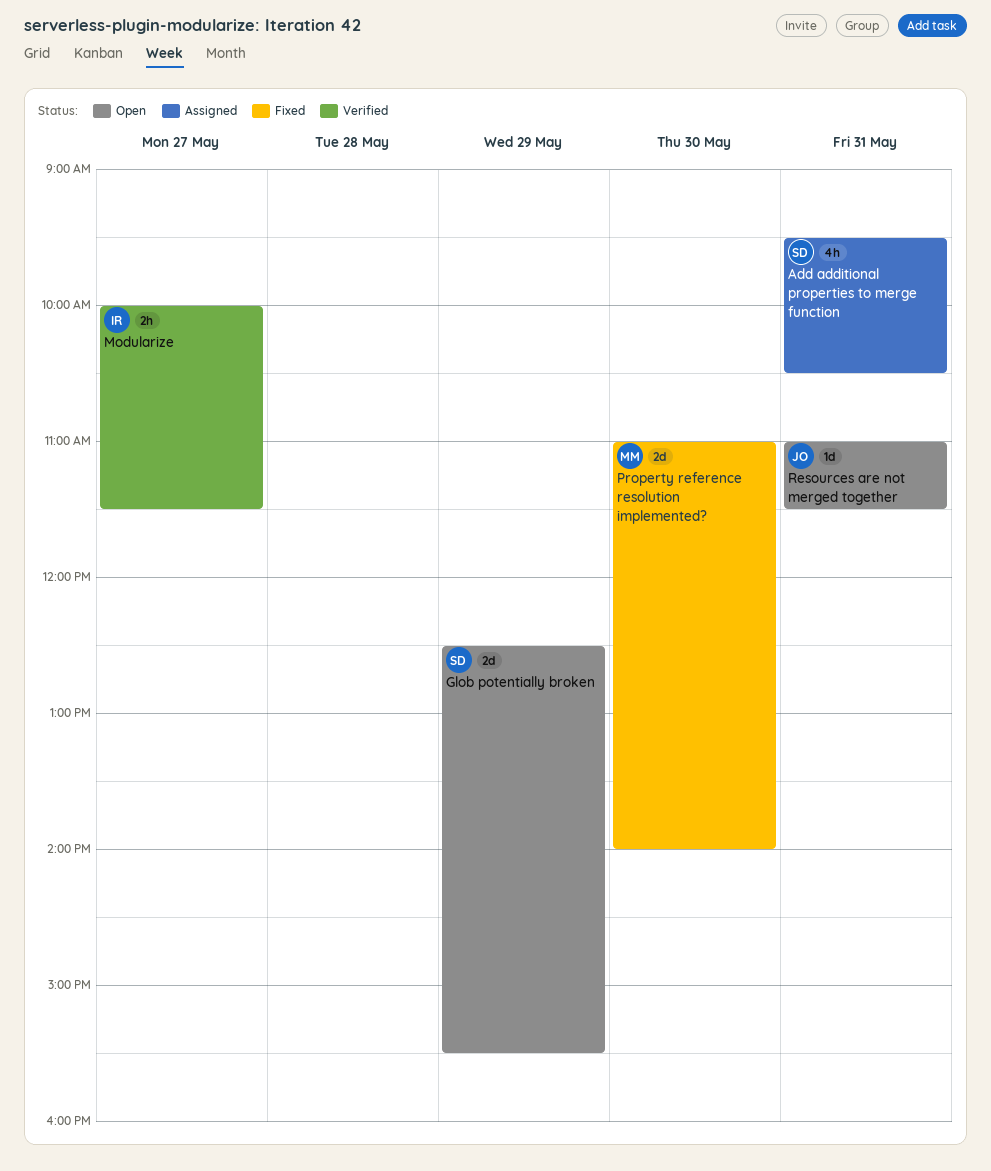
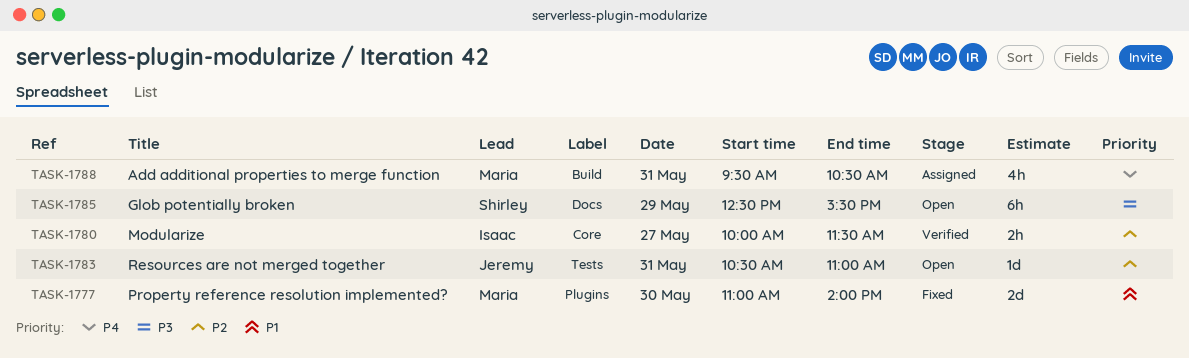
Add additional properties to merge function, owner: Shirley -> Maria
Glob potentially broken, estimate: 2d -> 6h
Resources are not merged together, begins: 11:00 -> 10:30
Resources are not merged together, ends: 11:30 -> 11:00

